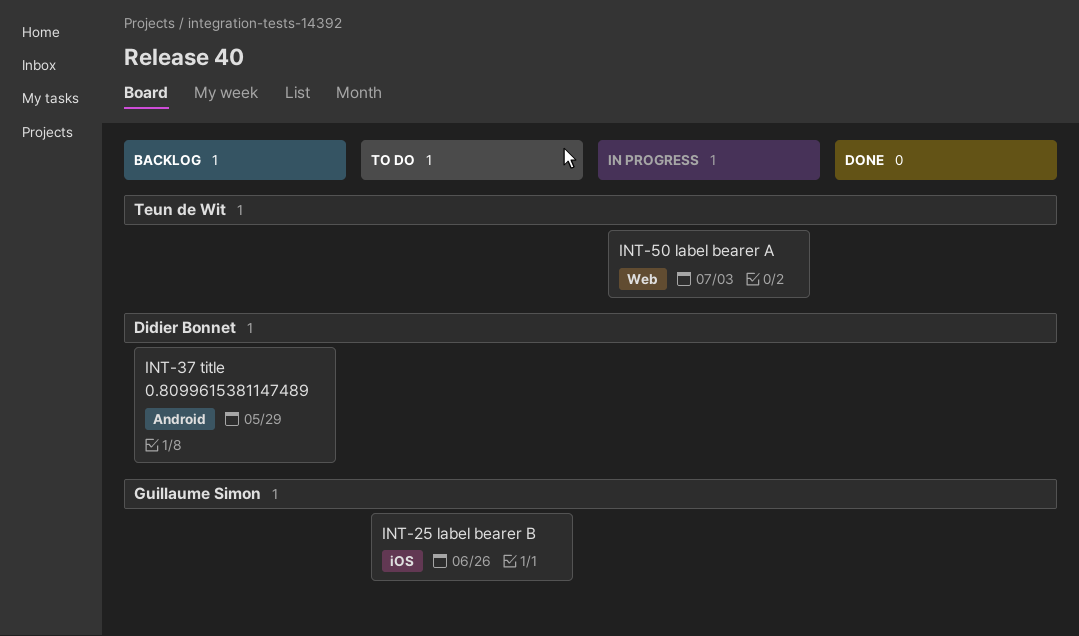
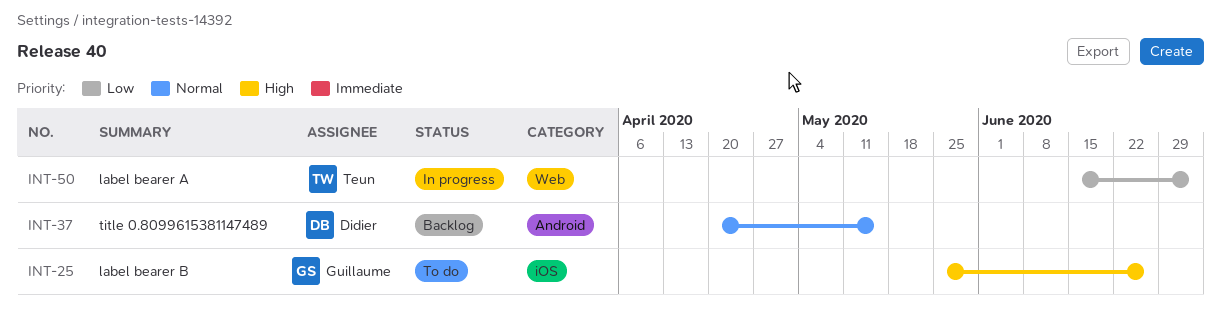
INT-37, due: May 29 -> May 15

